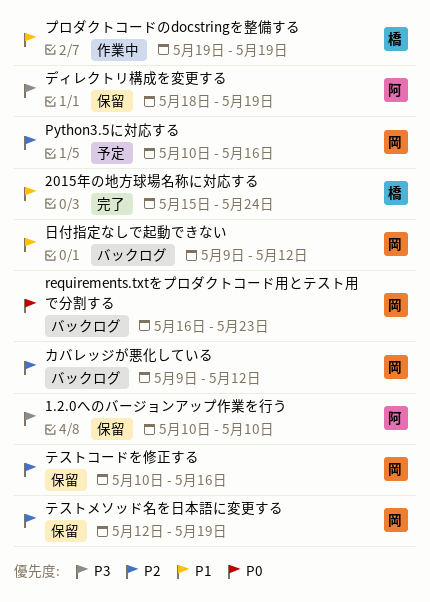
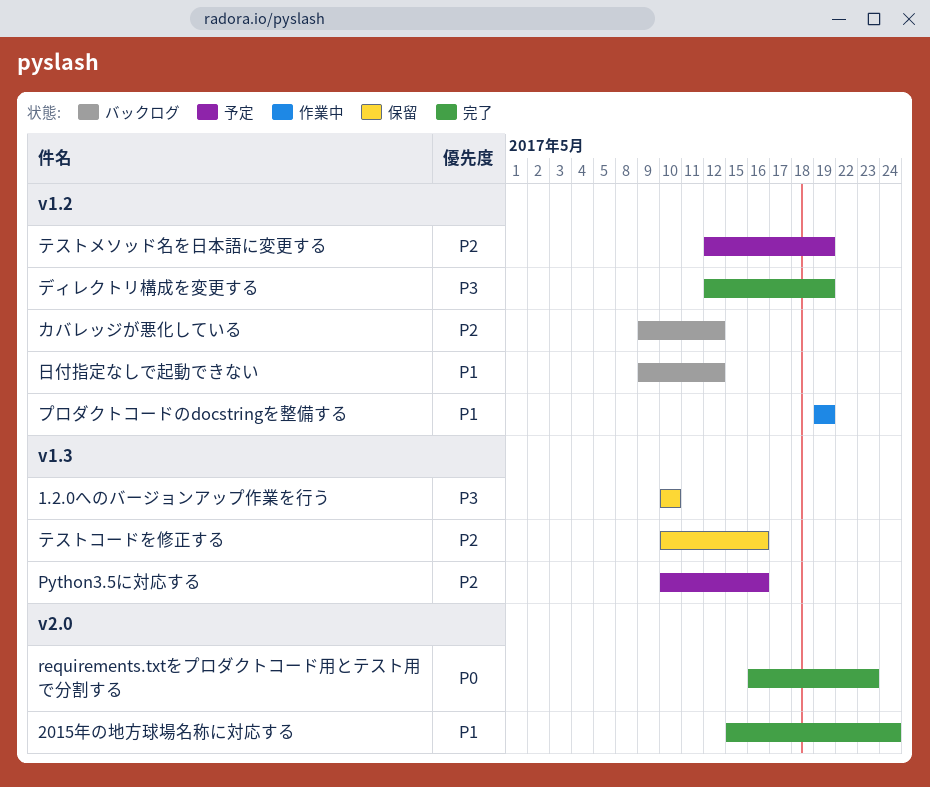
requirements.txtをプロダクトコード用とテスト用で分割する, status: バックログ -> 完了
テストメソッド名を日本語に変更する, status: 保留 -> 予定
ディレクトリ構成を変更する, status: 保留 -> 完了
ディレクトリ構成を変更する, start: May 18 -> May 12

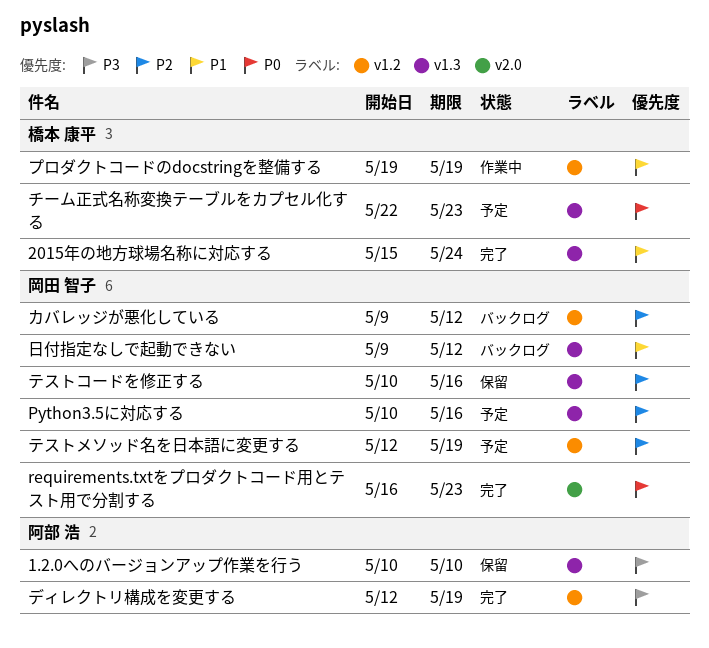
2015年の地方球場名称に対応する, label: v2.0 -> v1.3
チーム正式名称変換テーブルをカプセル化する: none -> present
日付指定なしで起動できない, label: v1.2 -> v1.3

